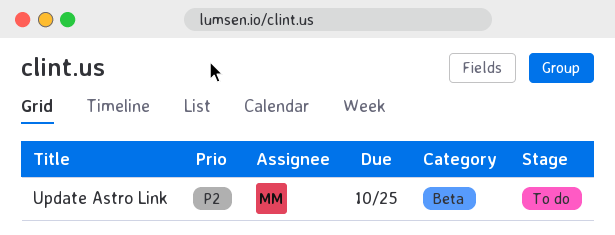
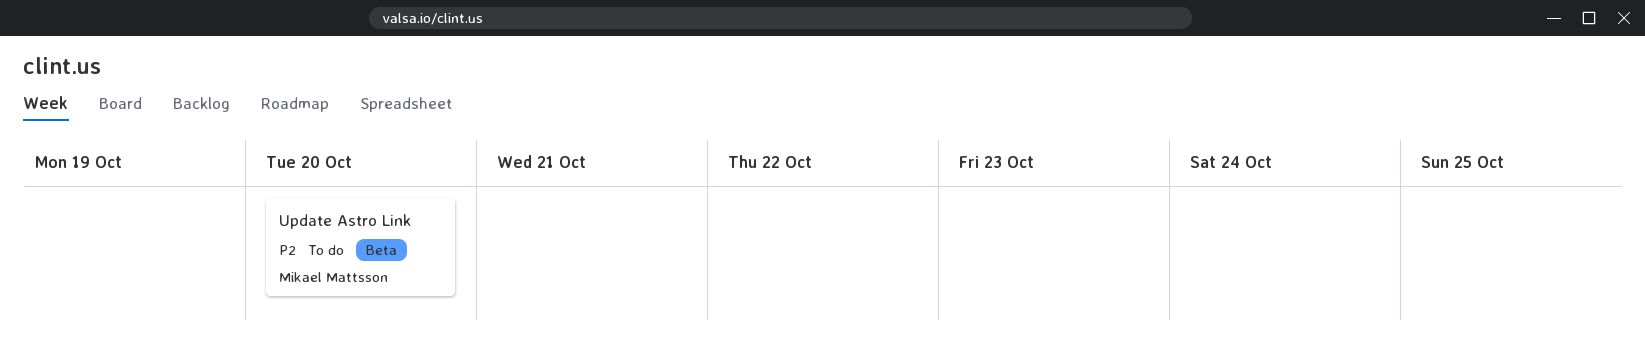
Update Astro Link, due: Oct 25 -> Oct 20

